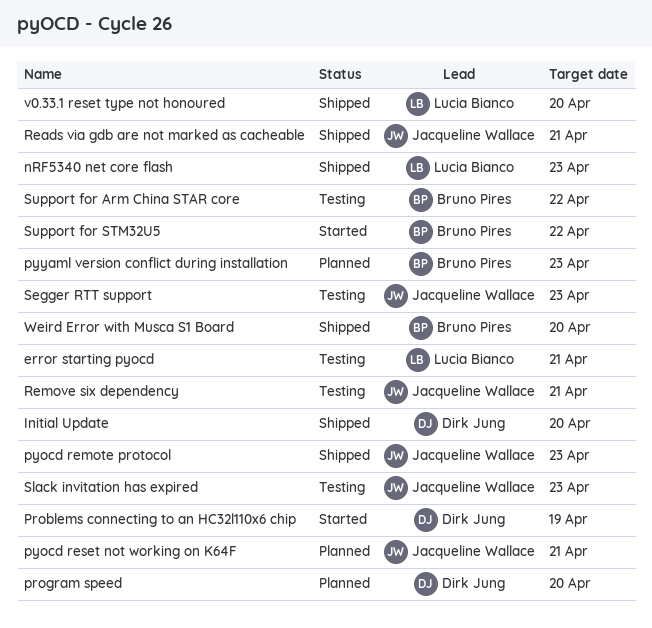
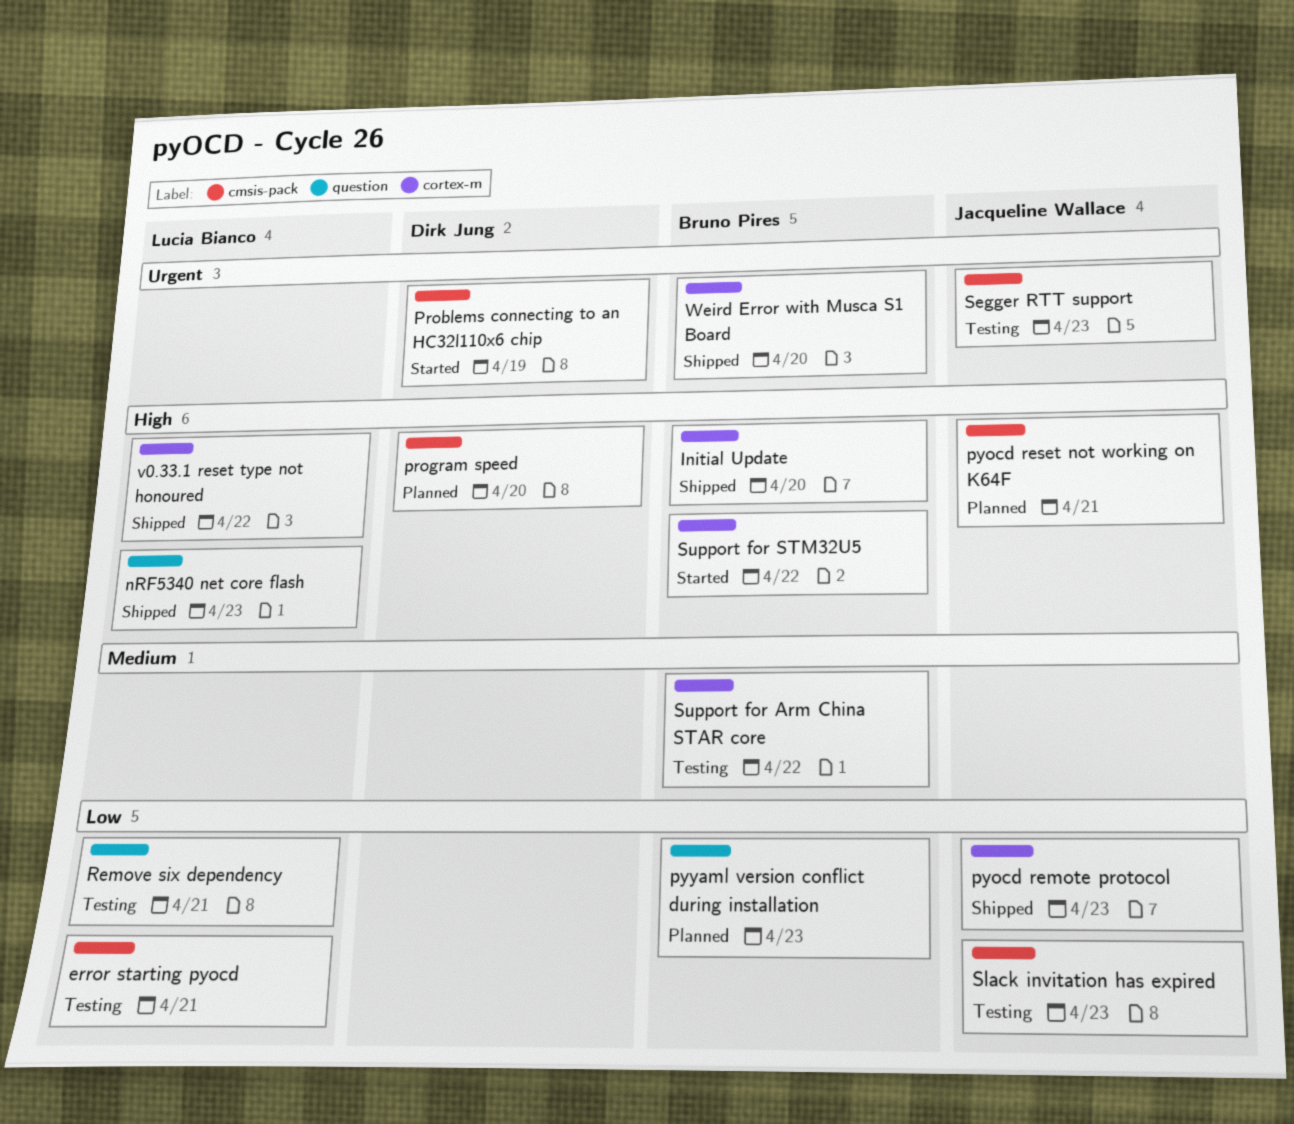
Initial Update, owner: Dirk Jung -> Bruno Pires
Reads via gdb are not marked as cacheable: present -> none
Remove six dependency, owner: Jacqueline Wallace -> Lucia Bianco
v0.33.1 reset type not honoured, due: Apr 20 -> Apr 22

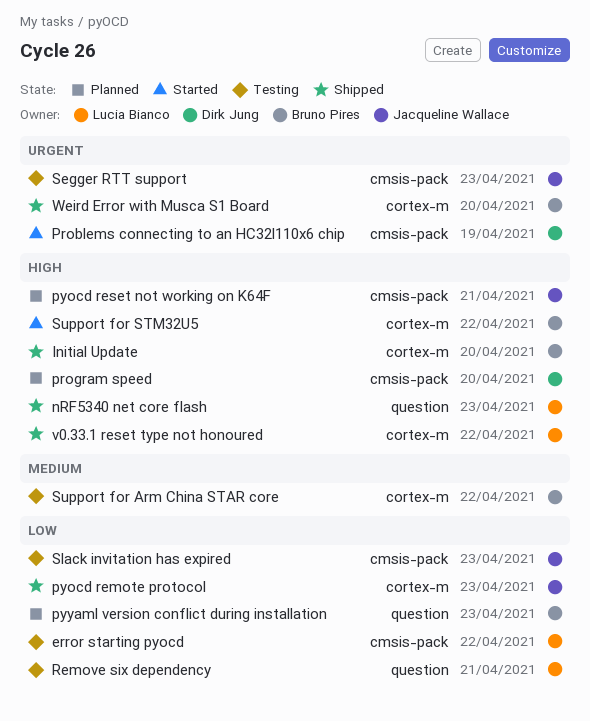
error starting pyocd, due: Apr 21 -> Apr 22

